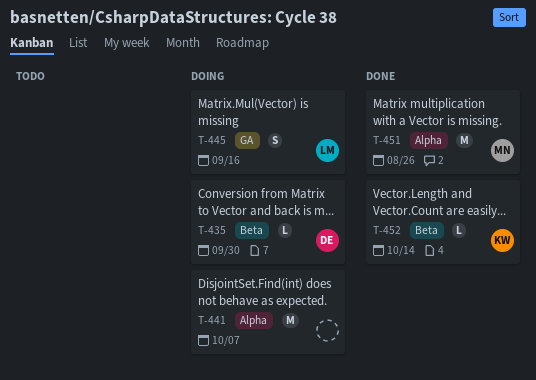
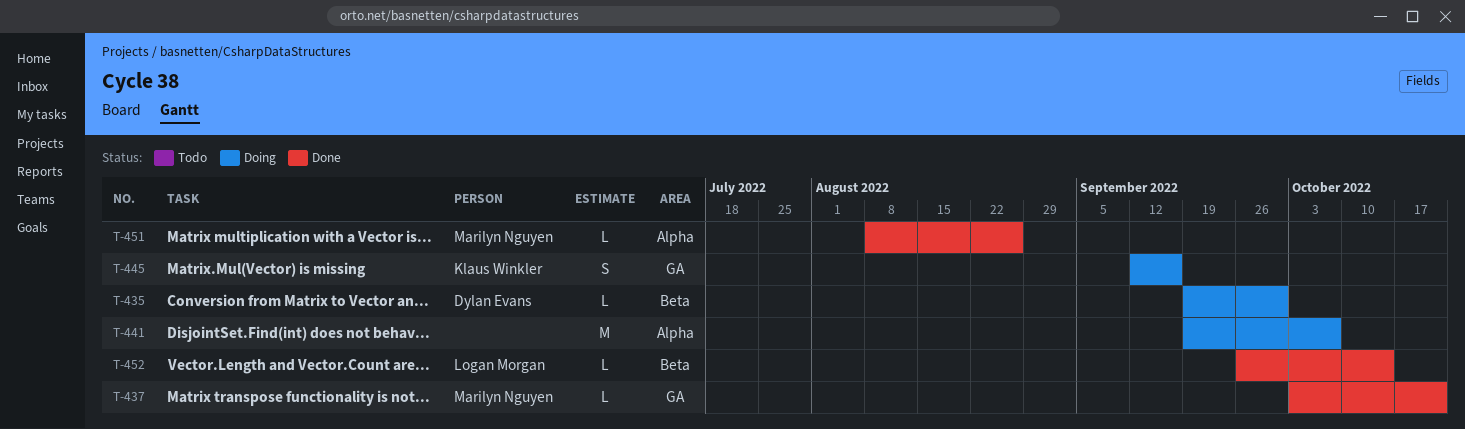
T-437: none -> present
T-445, owner: Logan Morgan -> Klaus Winkler
T-451, estimate: M -> L
T-452, owner: Klaus Winkler -> Logan Morgan

